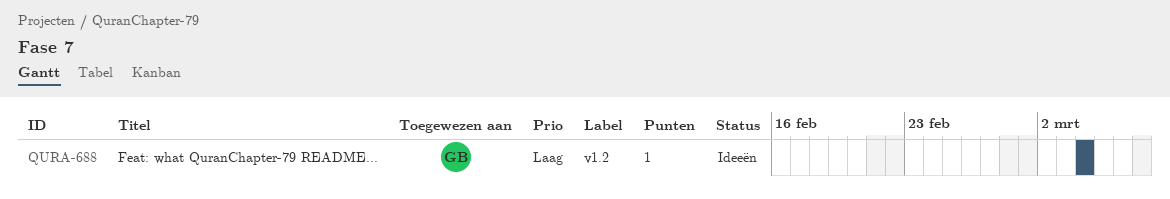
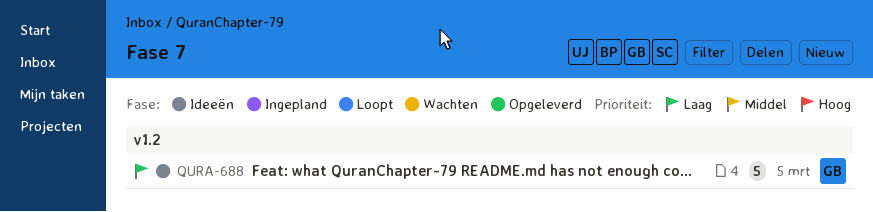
QURA-688, estimate: 1 -> 5
QURA-688, due: Mar 4 -> Mar 5

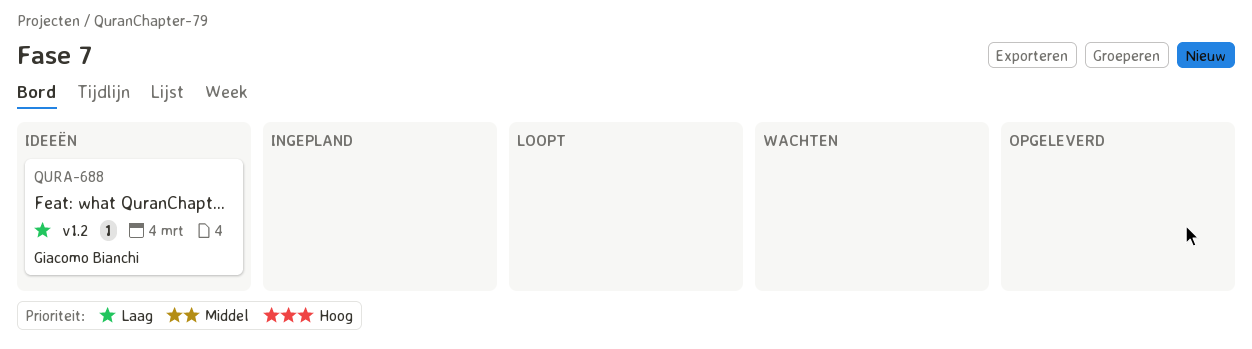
QURA-688, estimate: 5 -> 1
QURA-688, due: Mar 5 -> Mar 4

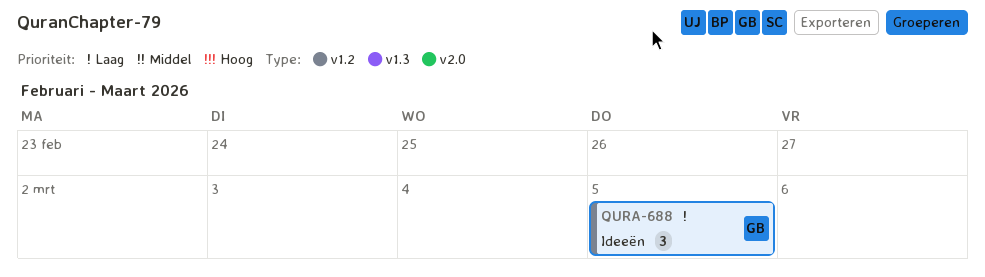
QURA-688, estimate: 1 -> 3
QURA-688, due: Mar 4 -> Mar 5

